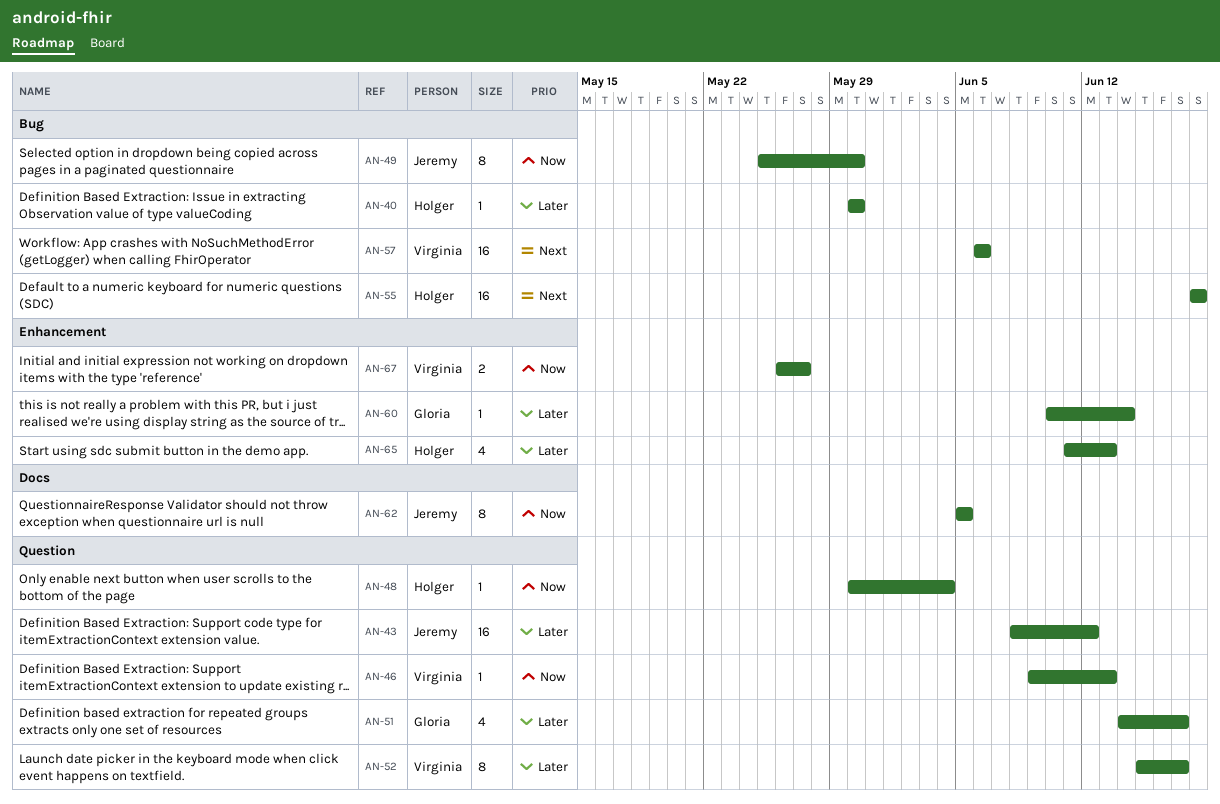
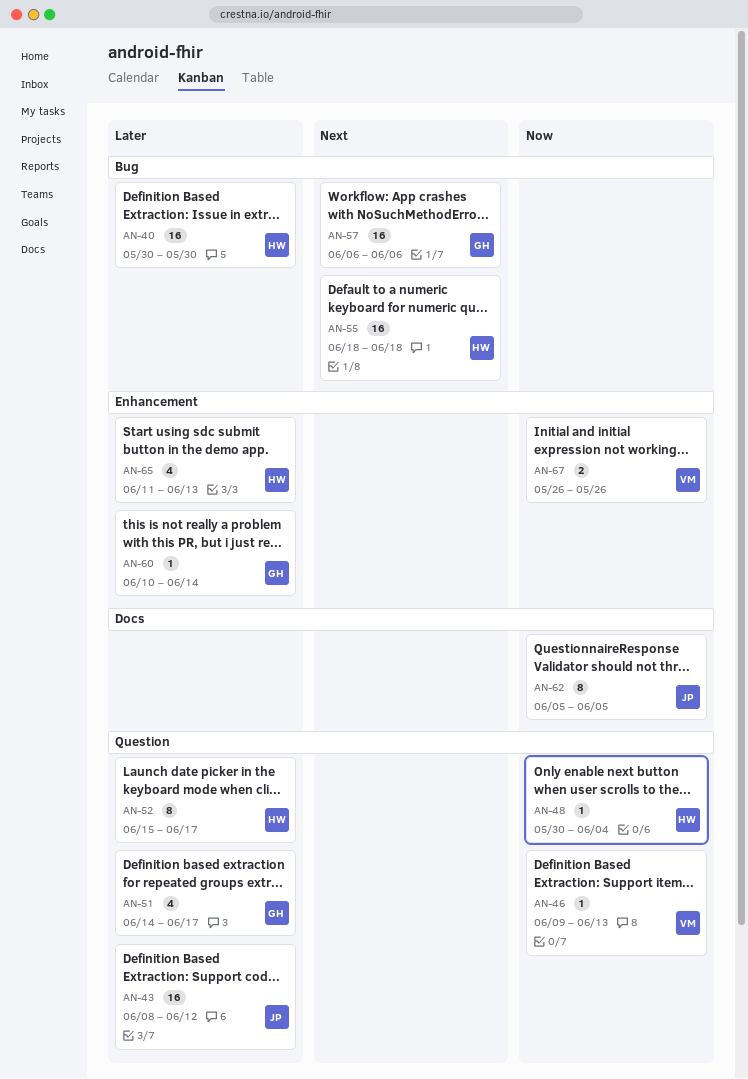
AN-40, estimate: 1 -> 16
AN-49: present -> none
AN-52, owner: Virginia -> Holger
AN-57, owner: Virginia -> Gloria
AN-67, due: May 27 -> May 26

